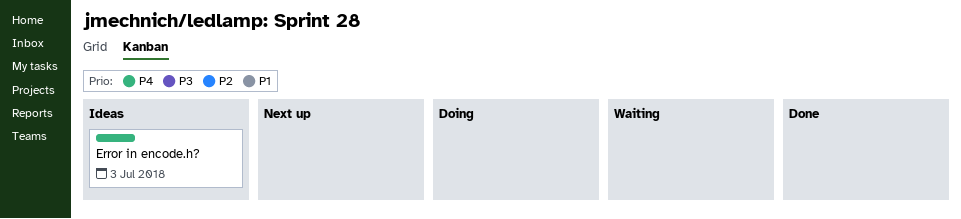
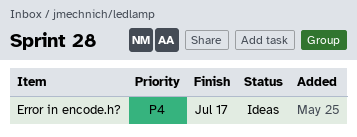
Error in encode.h?, due: Jul 3 -> Jul 17

